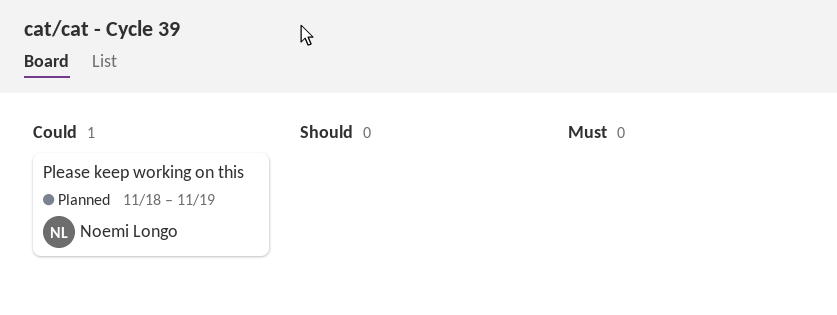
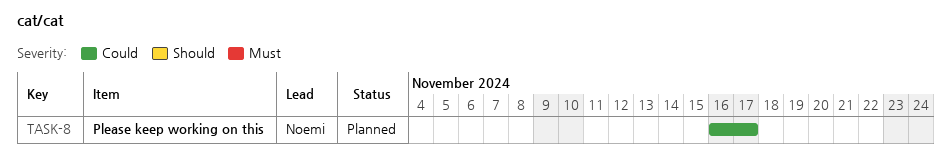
Please keep working on this, start: Nov 18 -> Nov 16
Please keep working on this, due: Nov 19 -> Nov 17

